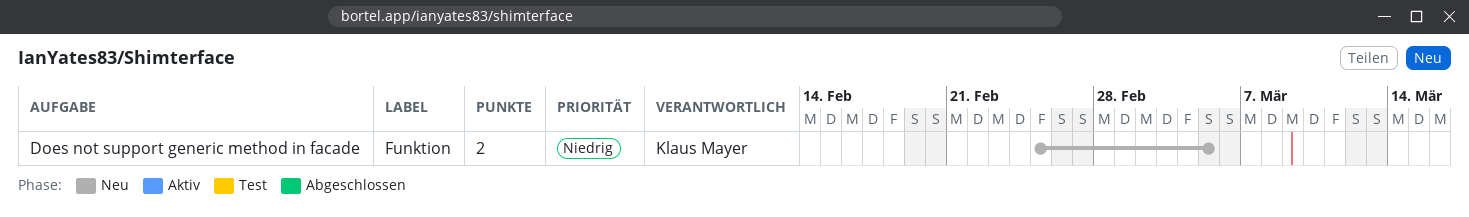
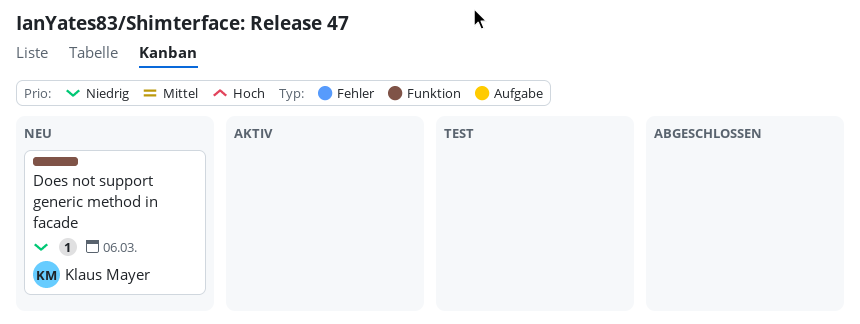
Does not support generic method in facade, estimate: 2 -> 1
Does not support generic method in facade, due: Mar 5 -> Mar 6

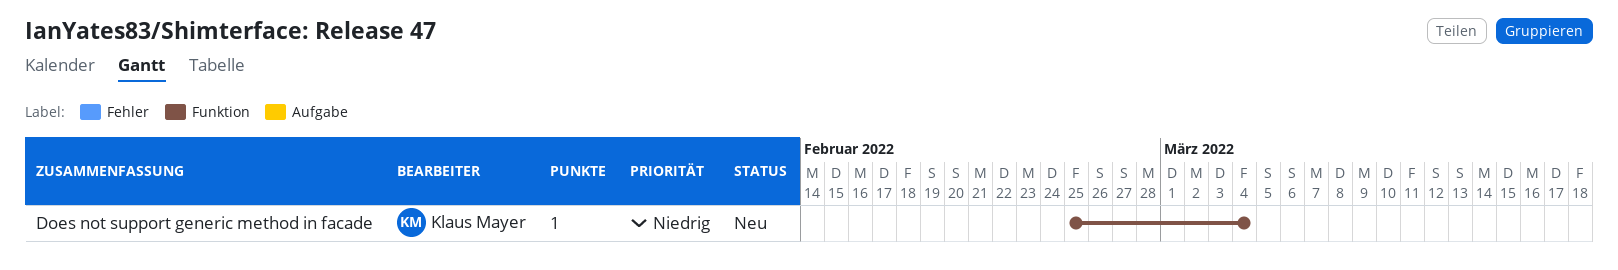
Does not support generic method in facade, due: Mar 6 -> Mar 4

